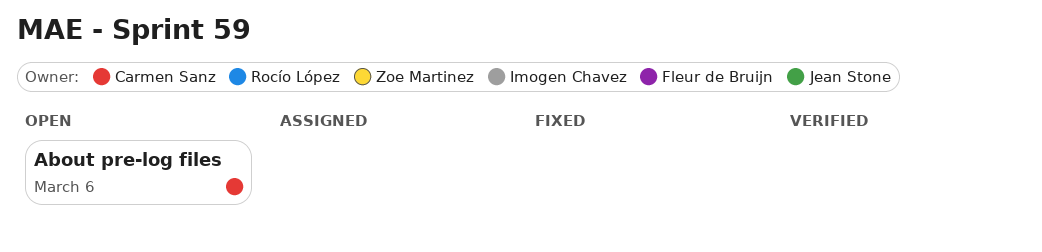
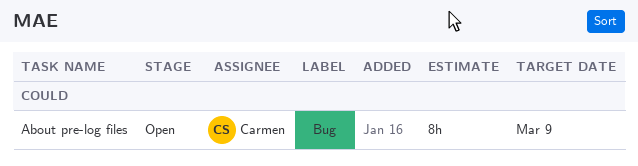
About pre-log files, due: Mar 6 -> Mar 9

